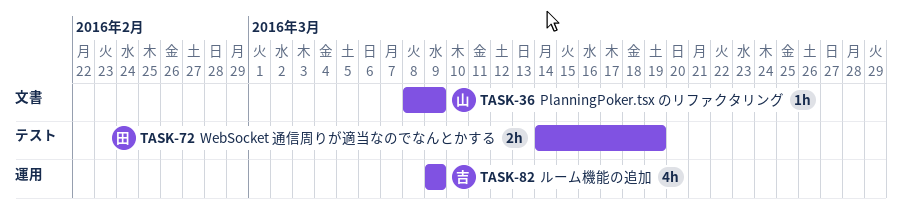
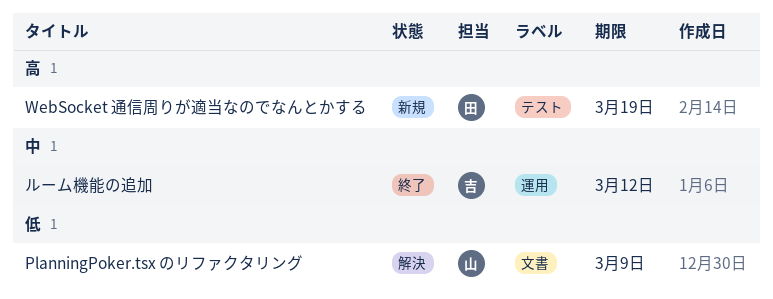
ルーム機能の追加, due: Mar 9 -> Mar 12

